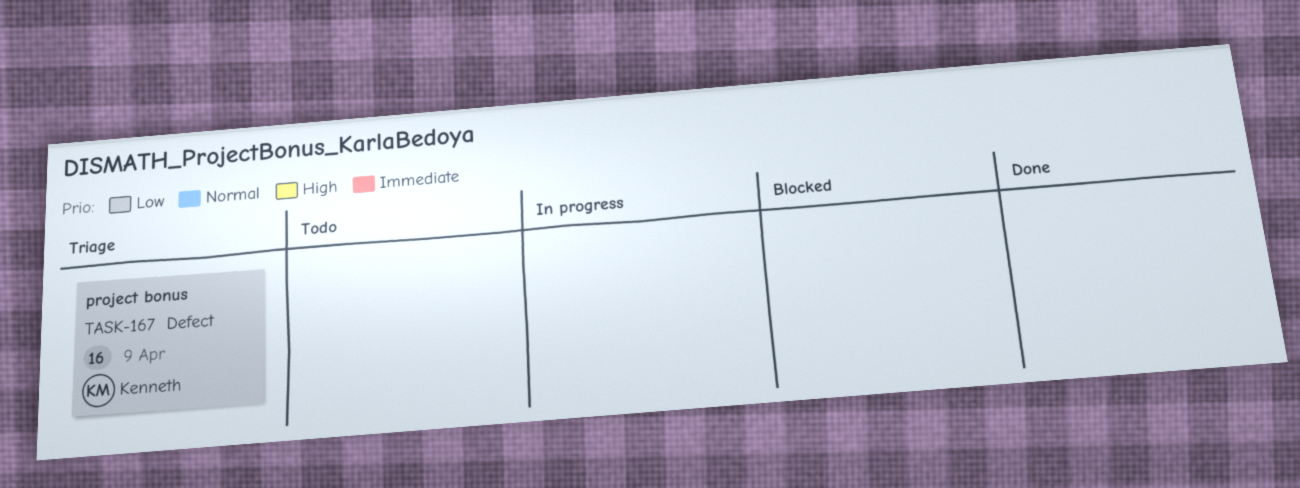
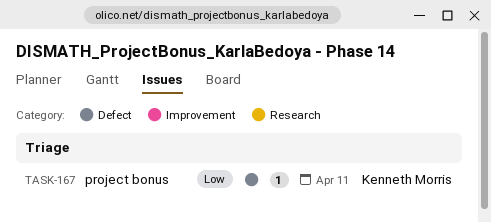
TASK-167, estimate: 16 -> 1
TASK-167, due: Apr 9 -> Apr 11

